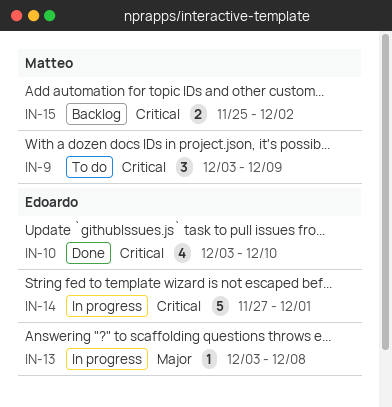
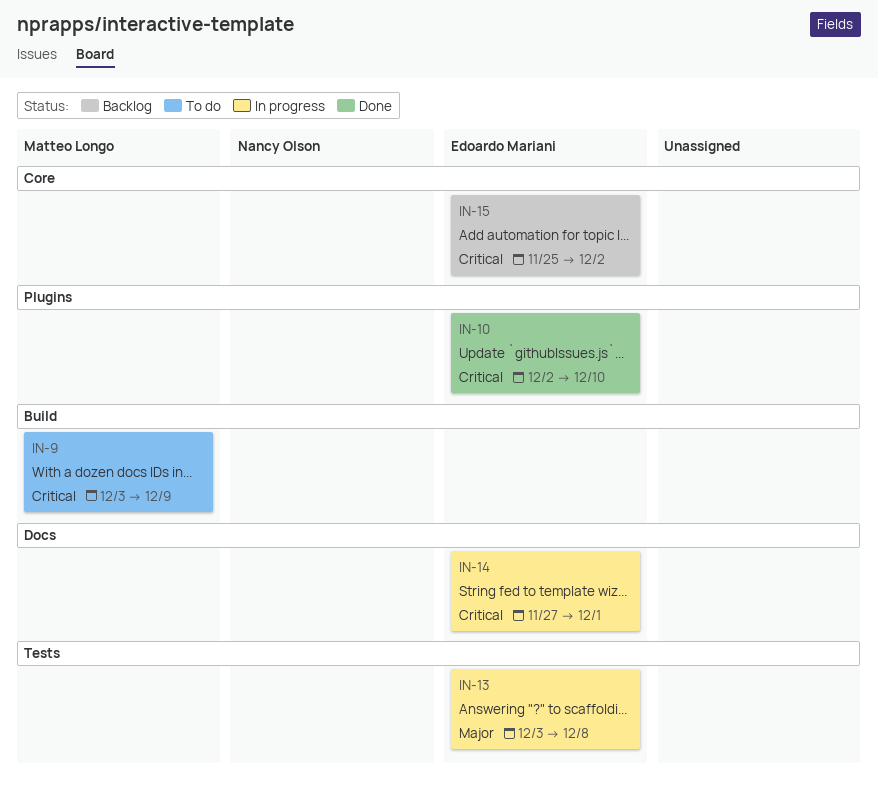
IN-10, start: Dec 3 -> Dec 2
IN-15, owner: Matteo Longo -> Edoardo Mariani

